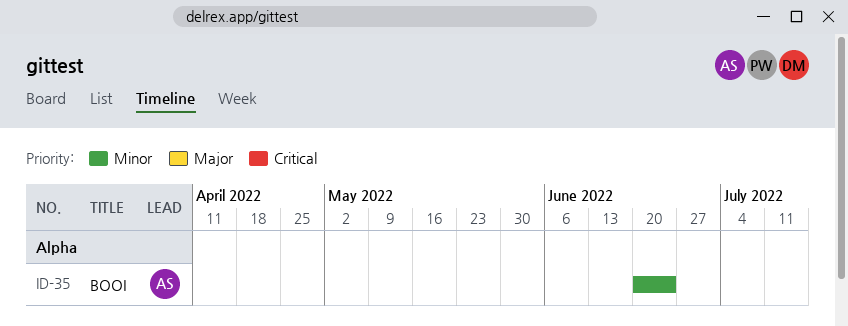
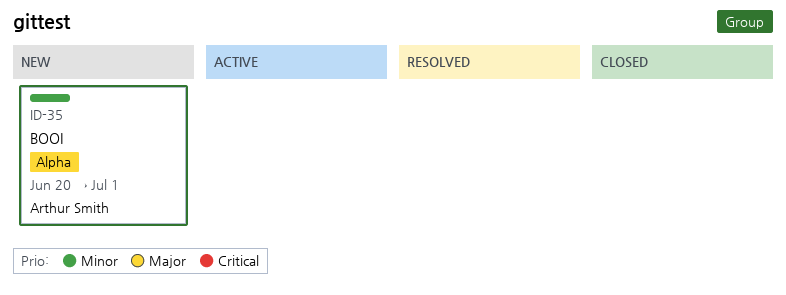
ID-35, due: Jun 24 -> Jul 1

